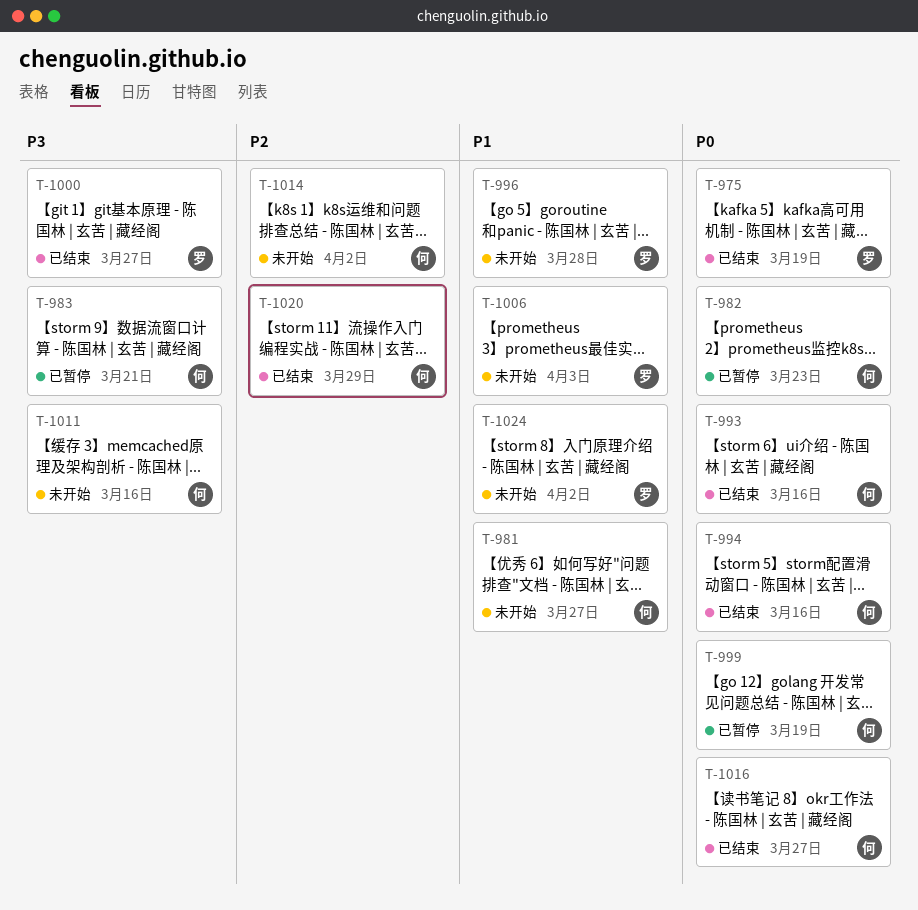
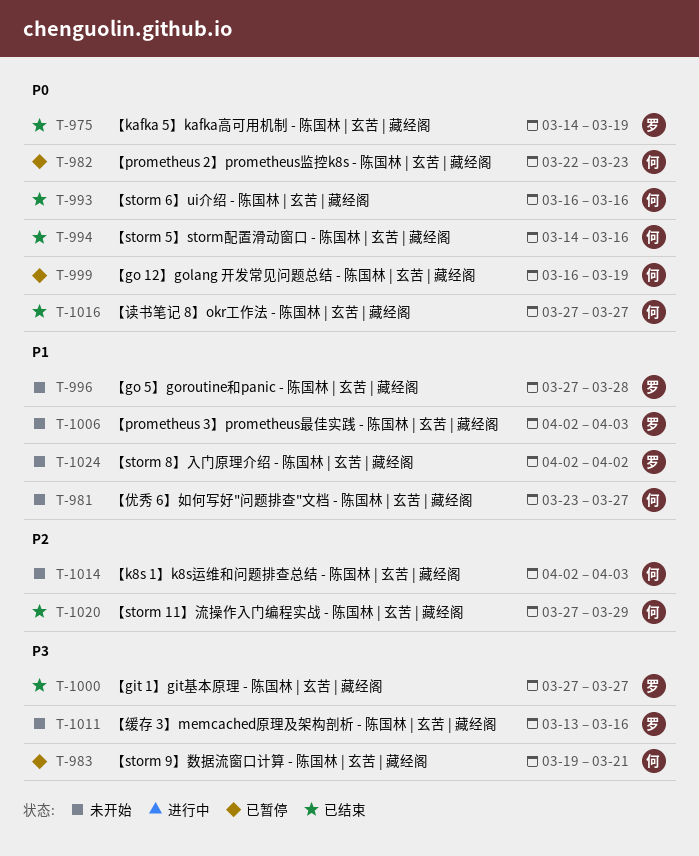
T-1011, owner: 何 -> 罗
T-1014, due: Apr 2 -> Apr 3

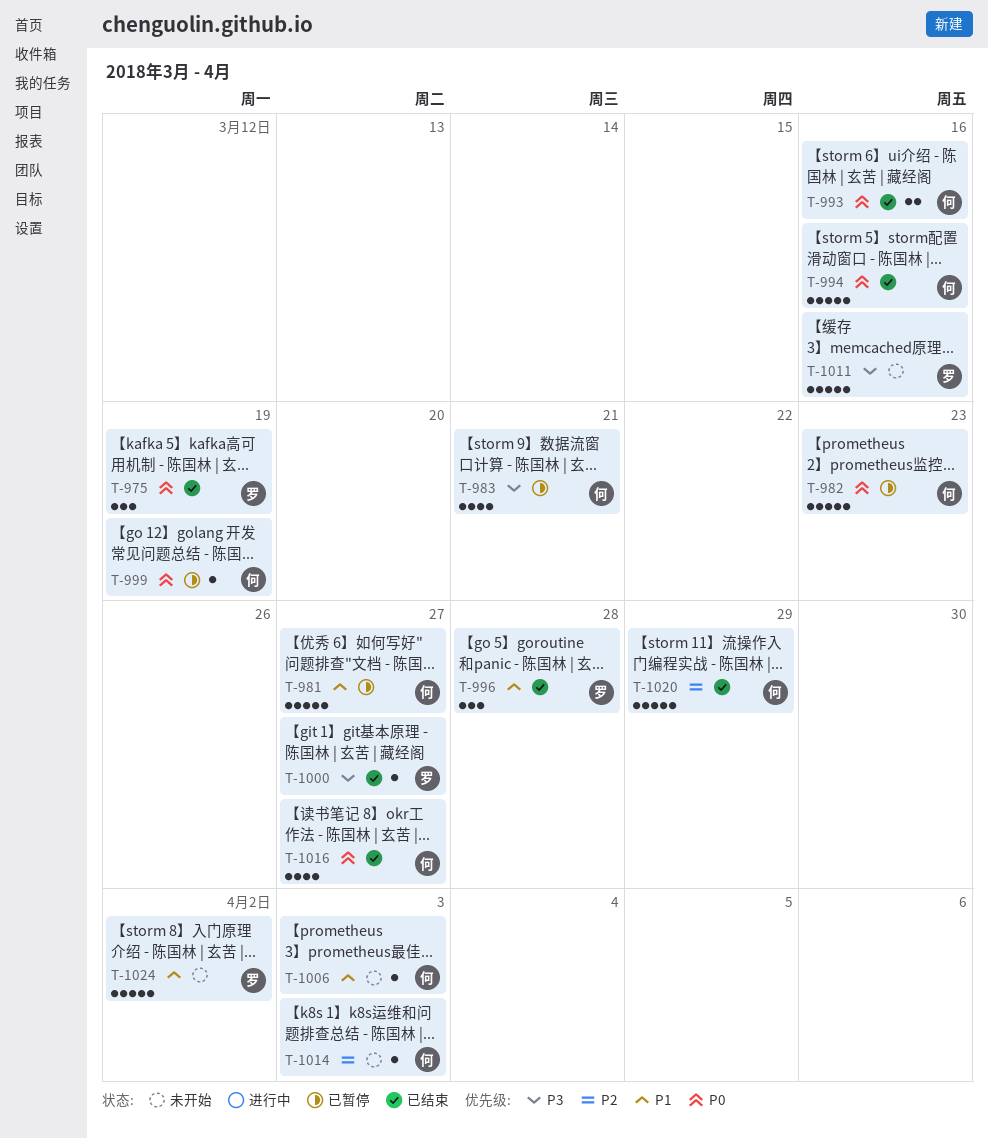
T-981, status: 未开始 -> 已暂停
T-996, status: 未开始 -> 已结束
T-1006, owner: 罗 -> 何

